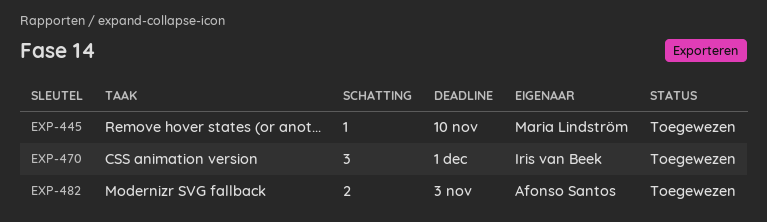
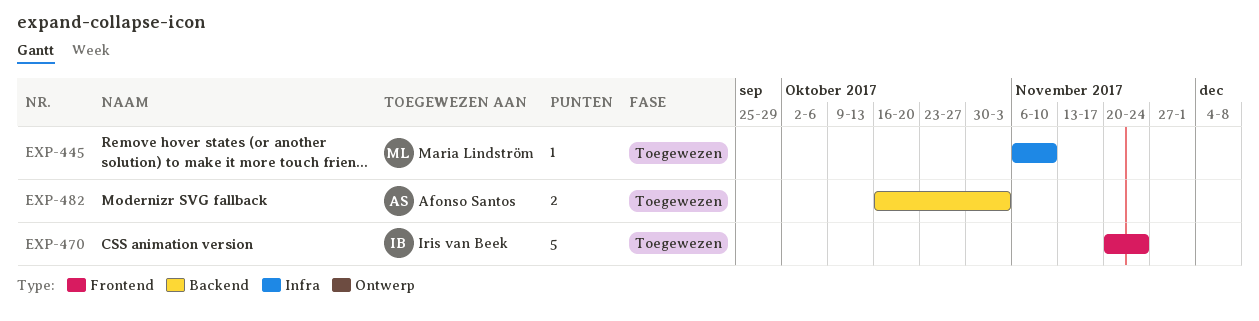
EXP-470, estimate: 3 -> 5
EXP-470, due: Dec 1 -> Nov 24

